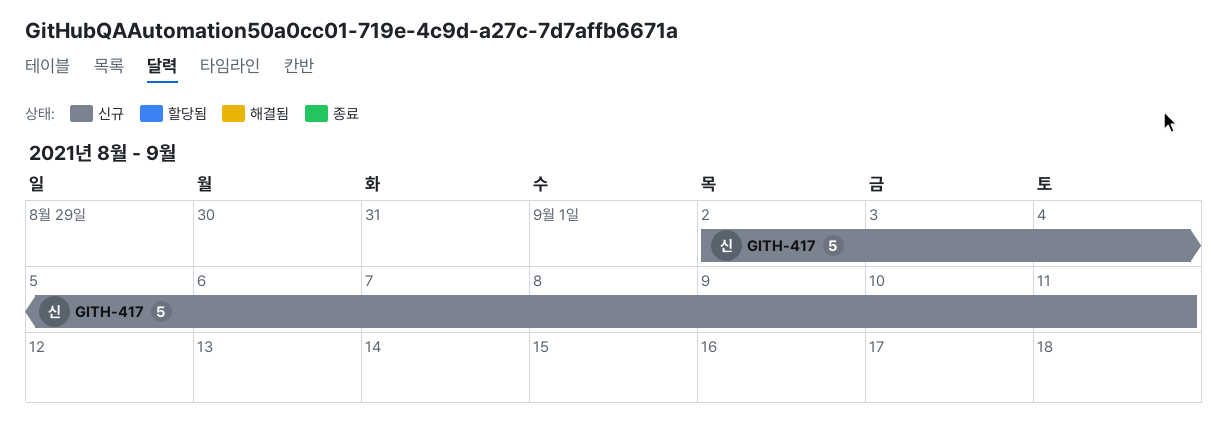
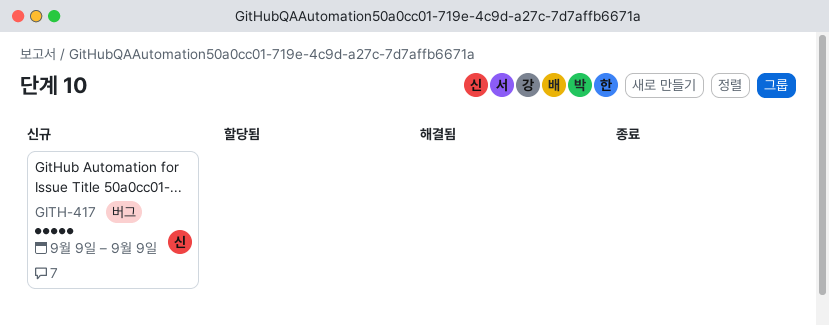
GITH-417, start: Sep 2 -> Sep 9
GITH-417, due: Sep 11 -> Sep 9

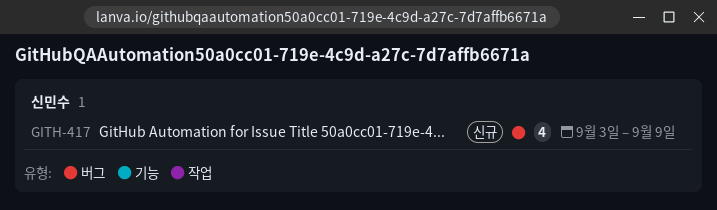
GITH-417, estimate: 5 -> 4
GITH-417, start: Sep 9 -> Sep 3

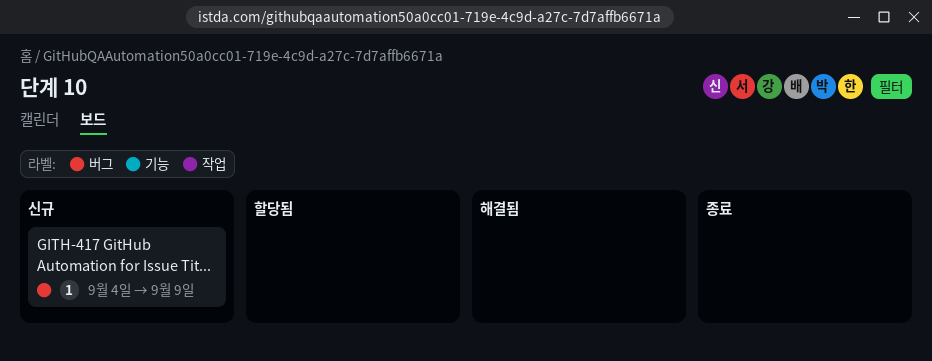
GITH-417, estimate: 4 -> 1
GITH-417, start: Sep 3 -> Sep 4

